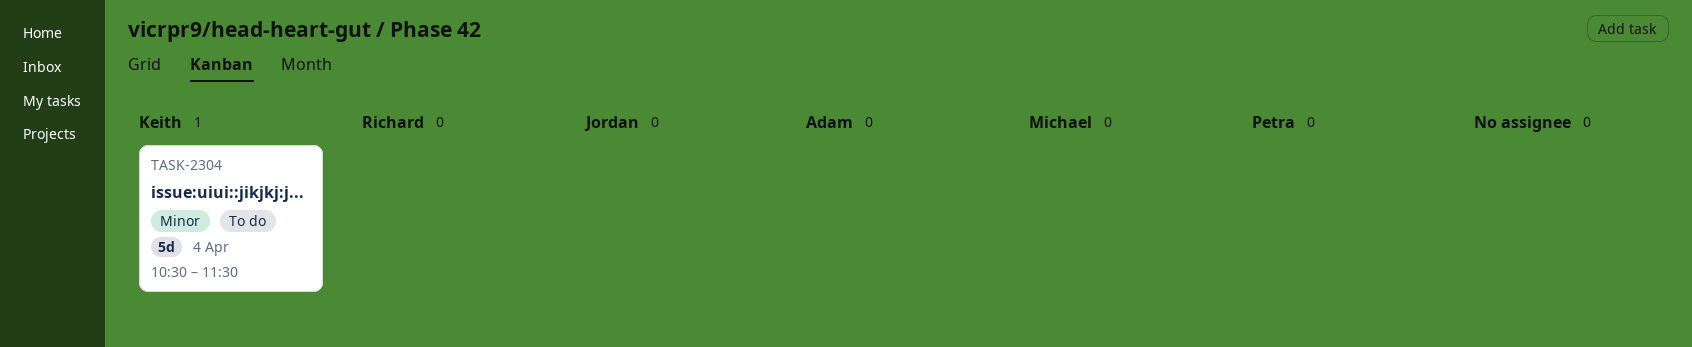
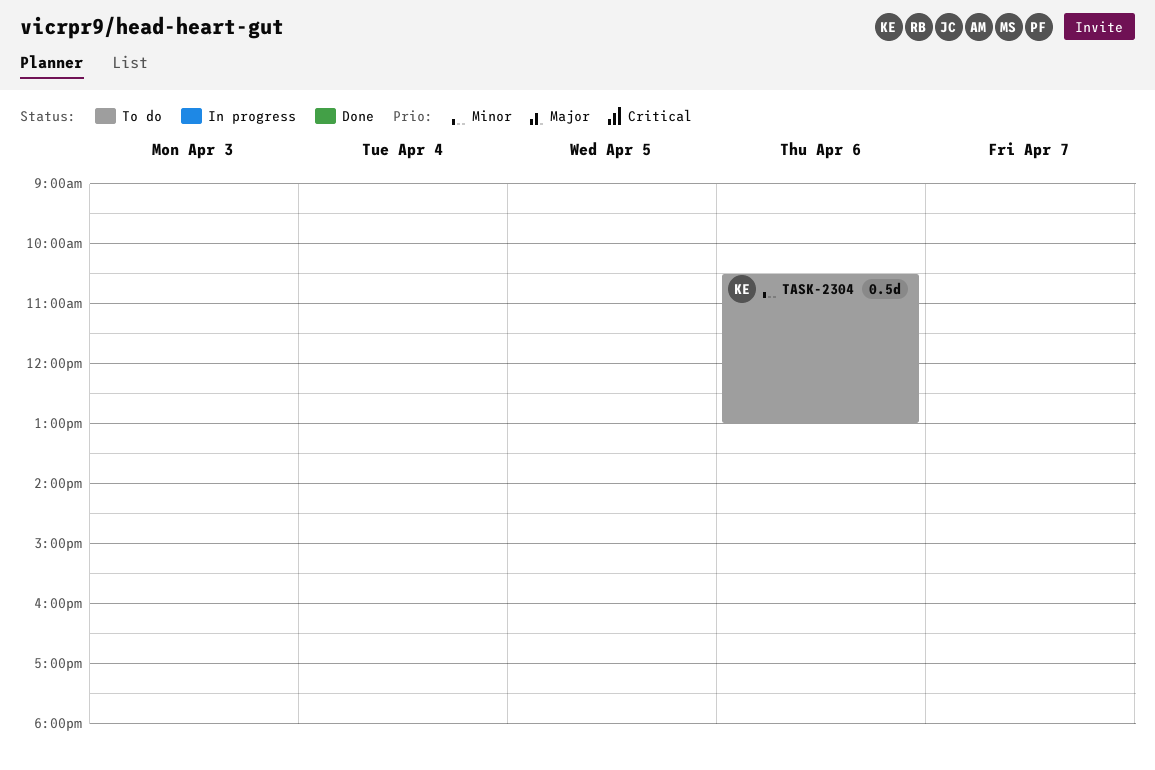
TASK-2304, estimate: 5d -> 0.5d
TASK-2304, day: Apr 4 -> Apr 6
TASK-2304, ends: 11:30 -> 13:00

